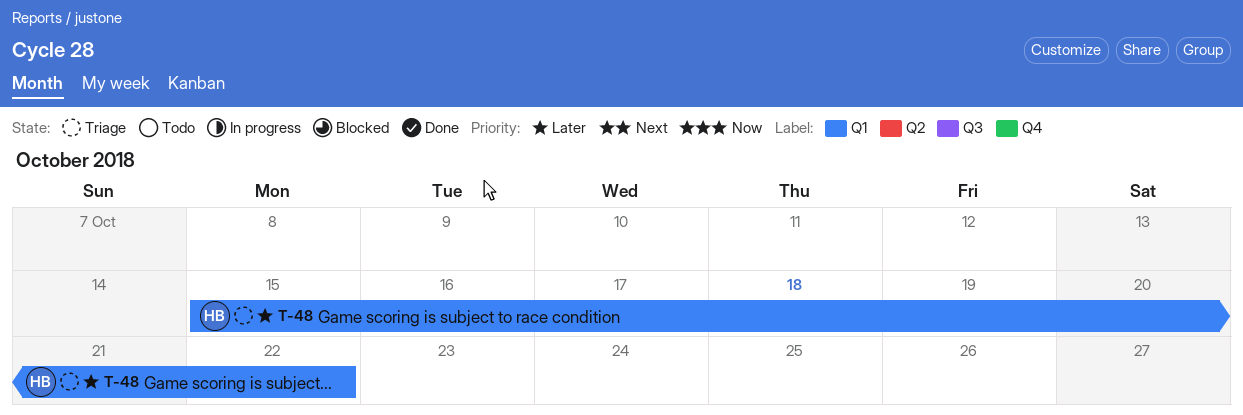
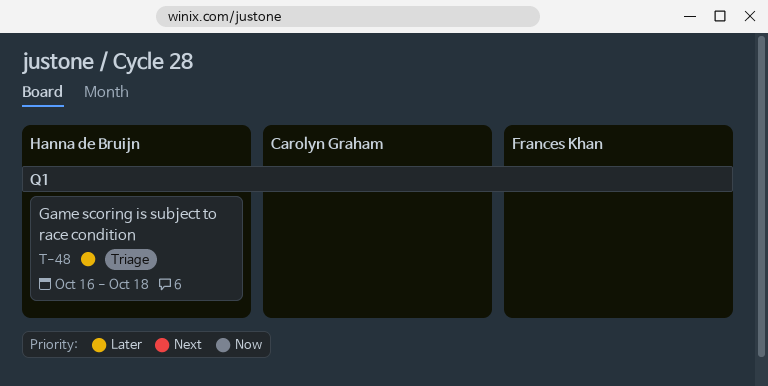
T-48, start: Oct 15 -> Oct 16
T-48, due: Oct 22 -> Oct 18

